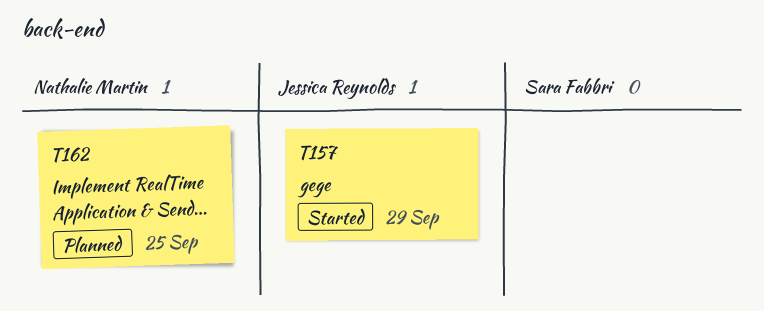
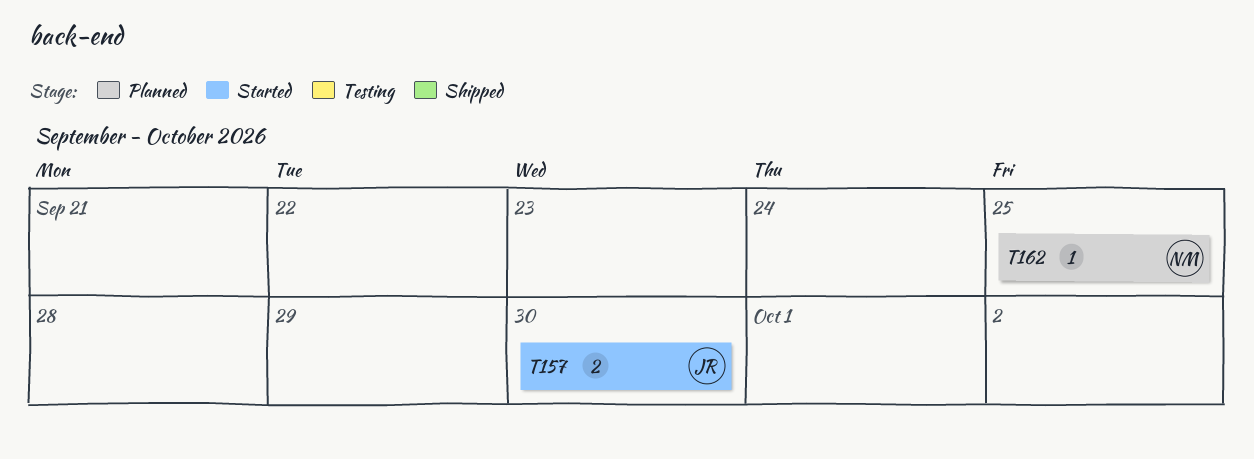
T157, due: Sep 29 -> Sep 30

